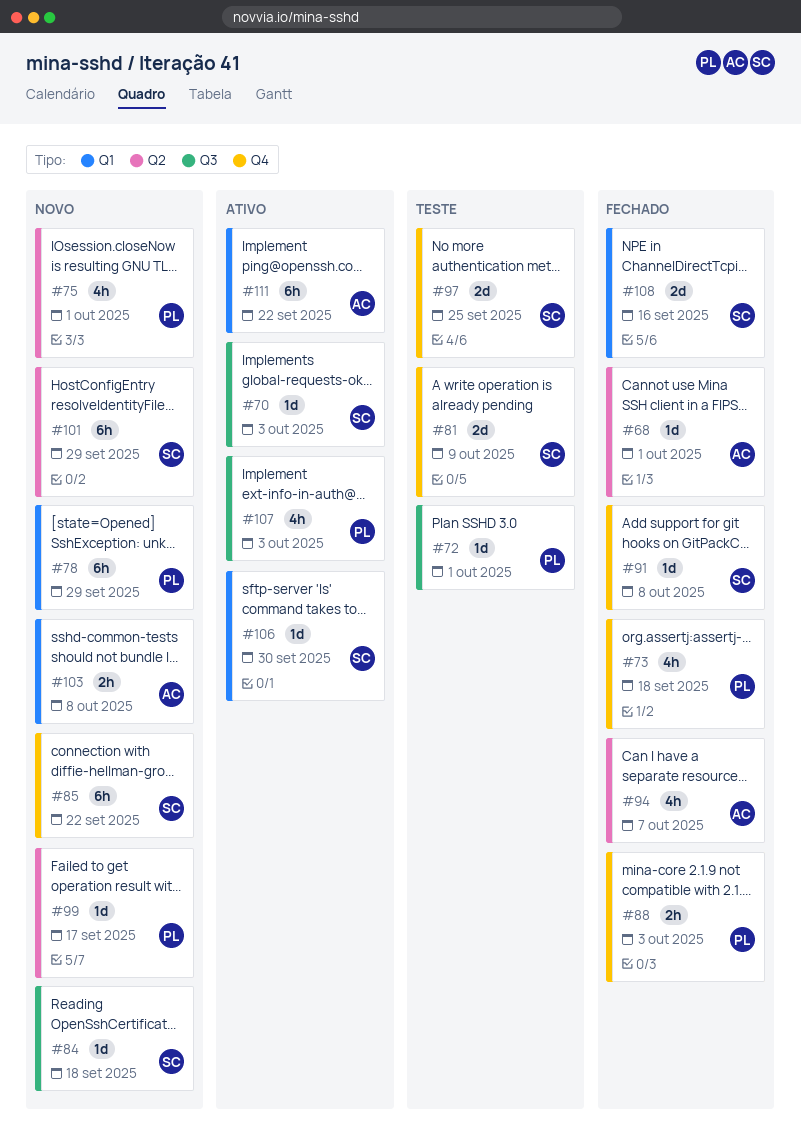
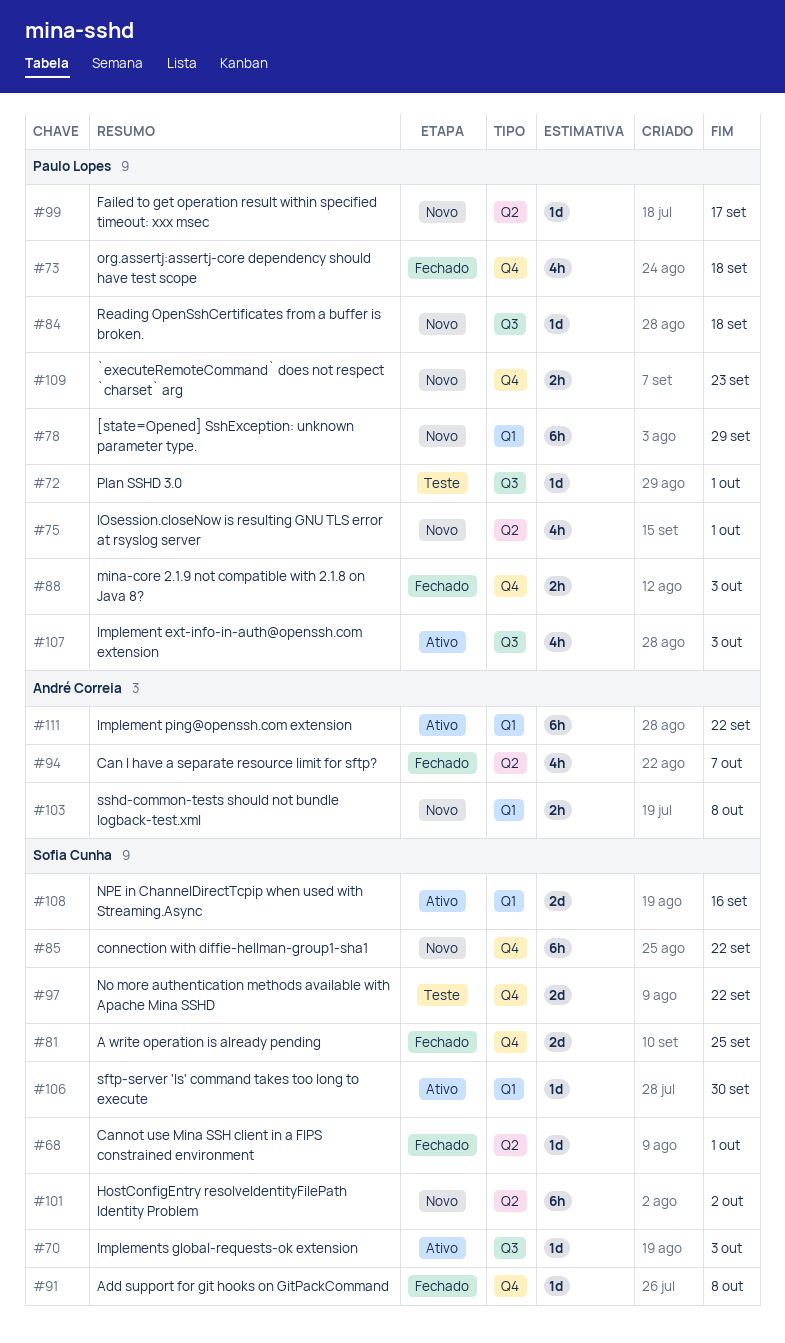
#68, owner: André Correia -> Sofia Cunha
#81, status: Teste -> Fechado
#81, due: Oct 9 -> Sep 25
#84, owner: Sofia Cunha -> Paulo Lopes
#97, due: Sep 25 -> Sep 22
#101, due: Sep 29 -> Oct 2
#108, status: Fechado -> Ativo
#109: none -> present

